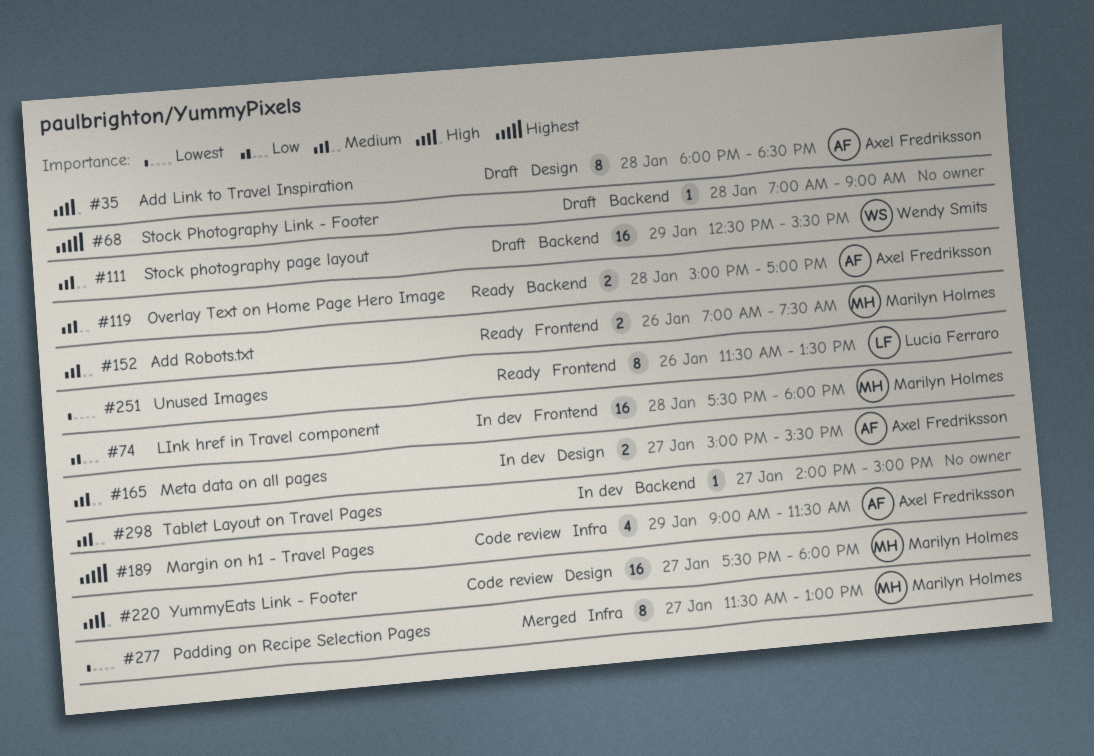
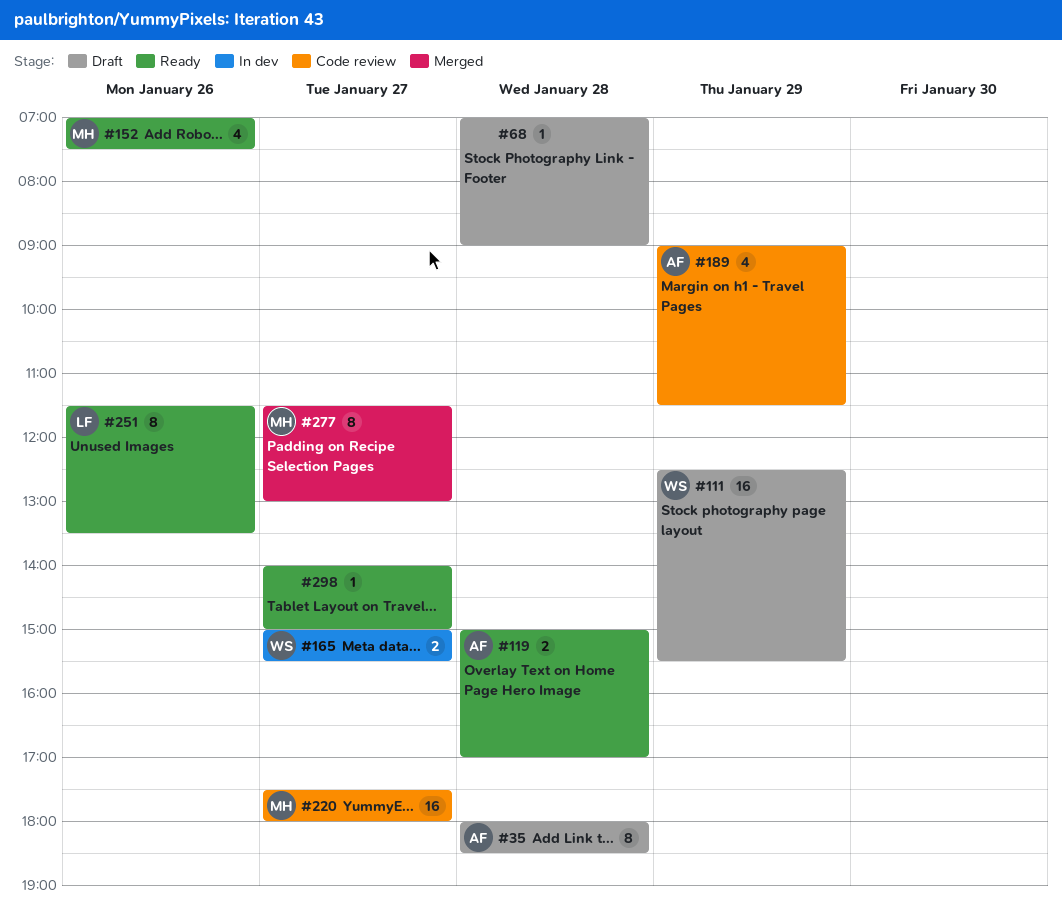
#74: present -> none
#152, estimate: 2 -> 4
#165, owner: Axel Fredriksson -> Wendy Smits
#298, status: In dev -> Ready

